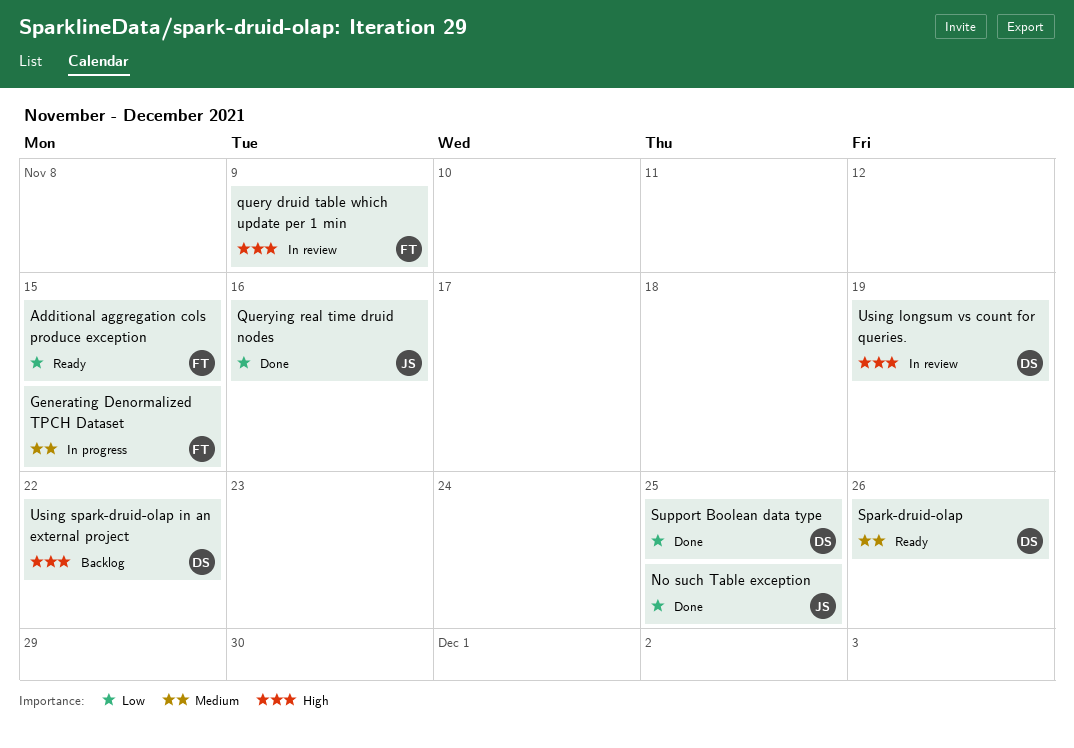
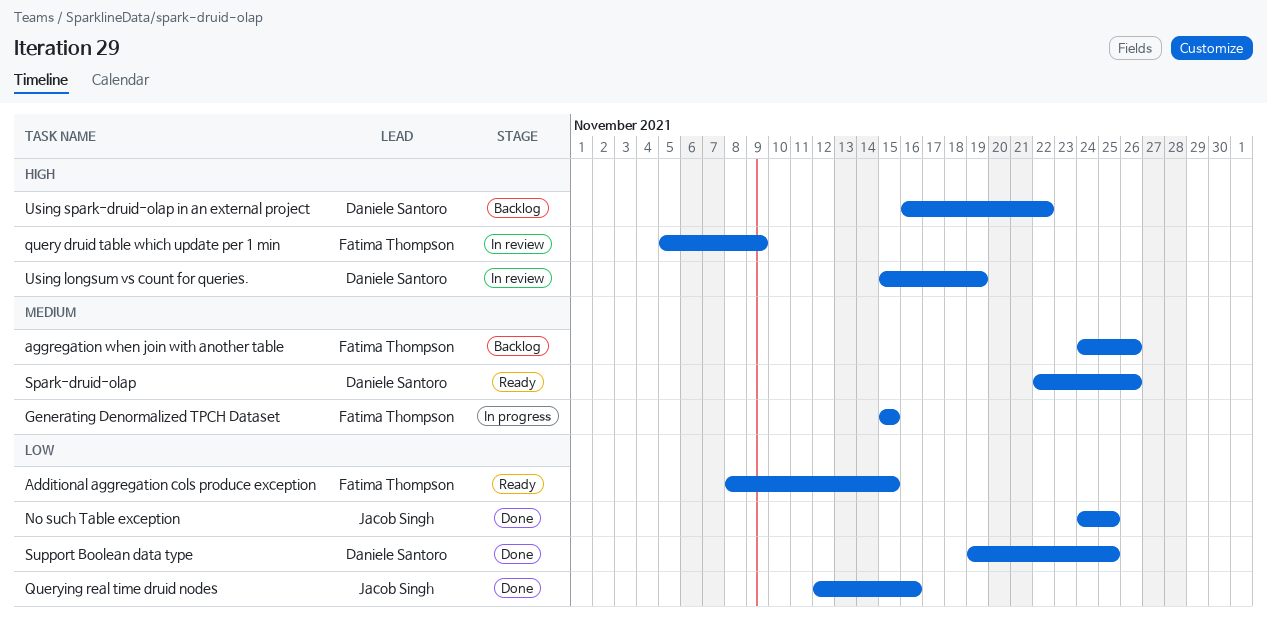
aggregation when join with another table: none -> present

